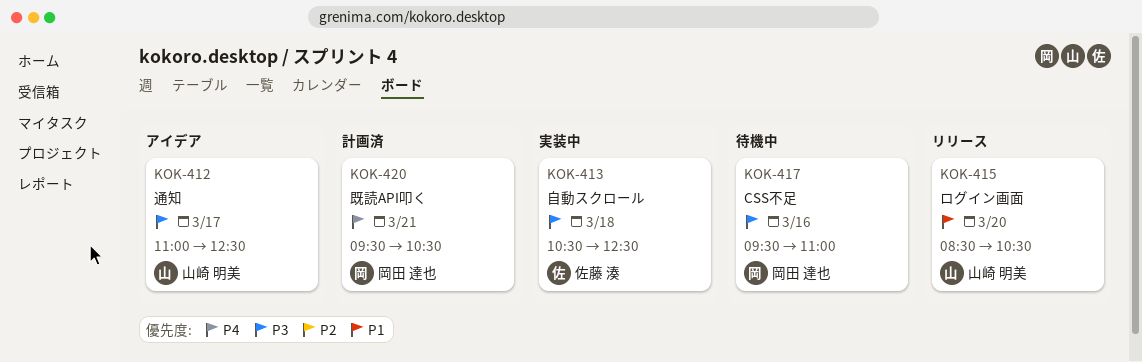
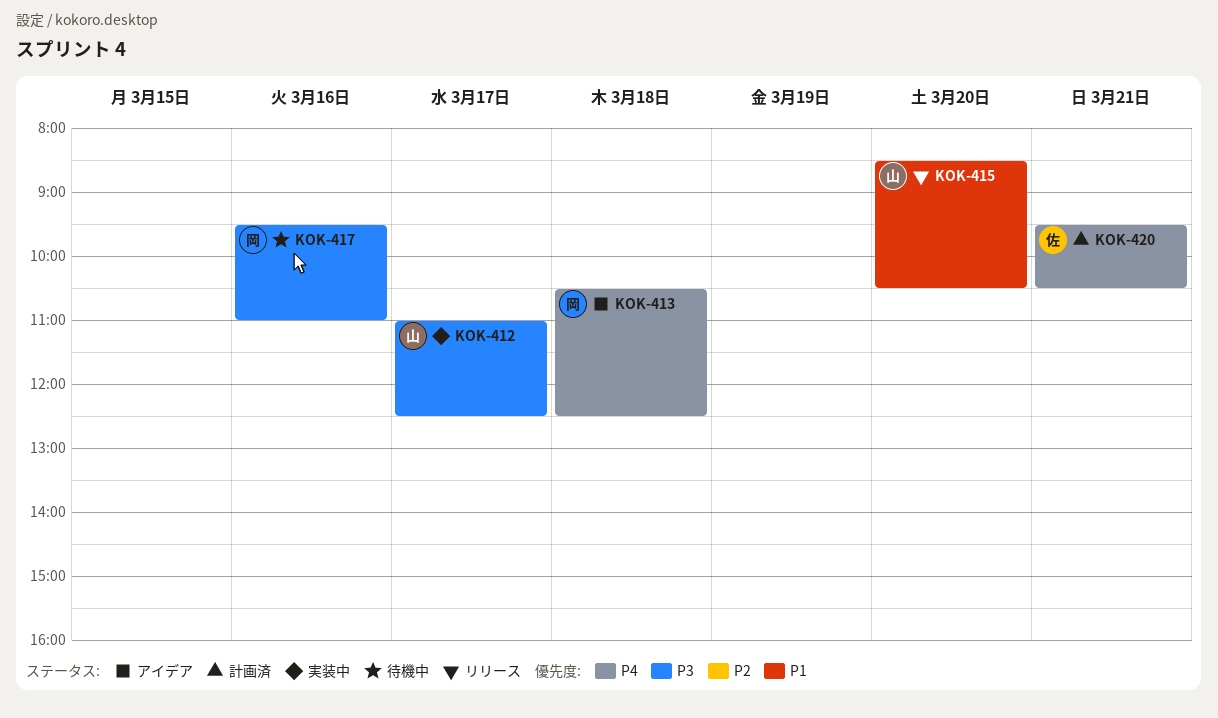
KOK-412, status: アイデア -> 実装中
KOK-413, status: 実装中 -> アイデア
KOK-413, owner: 佐藤 湊 -> 岡田 達也
KOK-413, priority: P3 -> P4
KOK-420, owner: 岡田 達也 -> 佐藤 湊

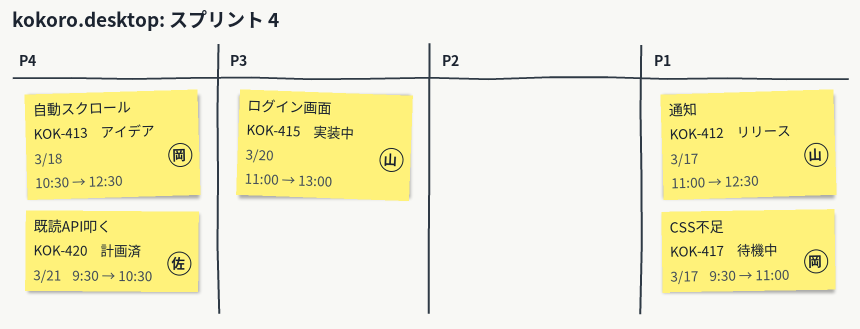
KOK-412, status: 実装中 -> リリース
KOK-412, priority: P3 -> P1
KOK-415, status: リリース -> 実装中
KOK-415, priority: P1 -> P3
KOK-415, begins: 08:30 -> 11:00
KOK-415, ends: 10:30 -> 13:00
KOK-417, priority: P3 -> P1
KOK-417, day: Mar 16 -> Mar 17

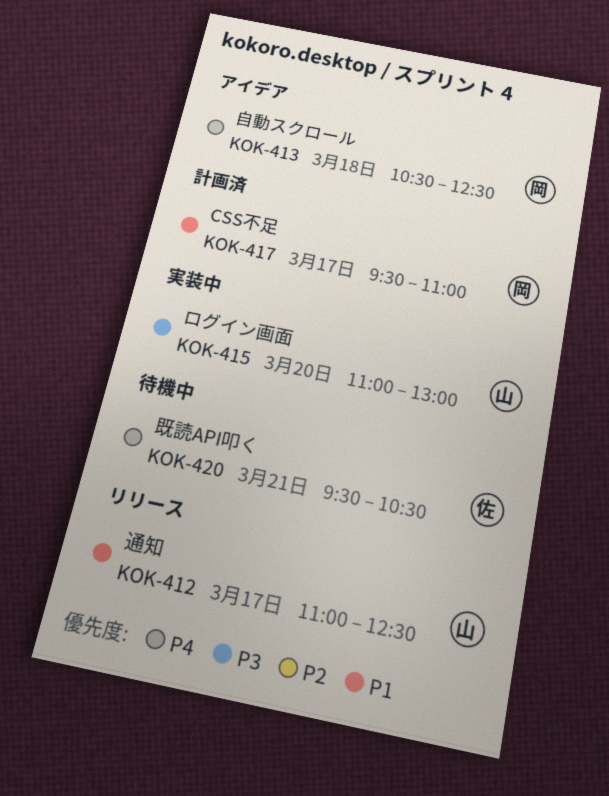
KOK-417, status: 待機中 -> 計画済
KOK-420, status: 計画済 -> 待機中

